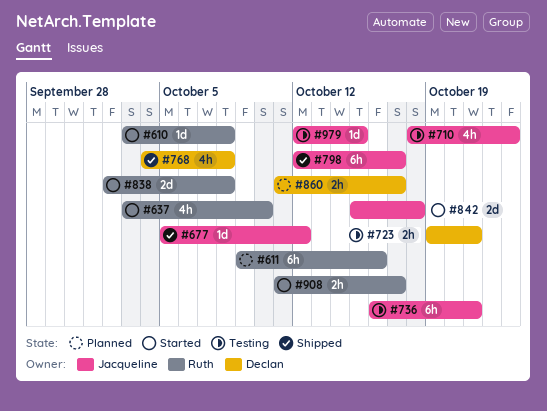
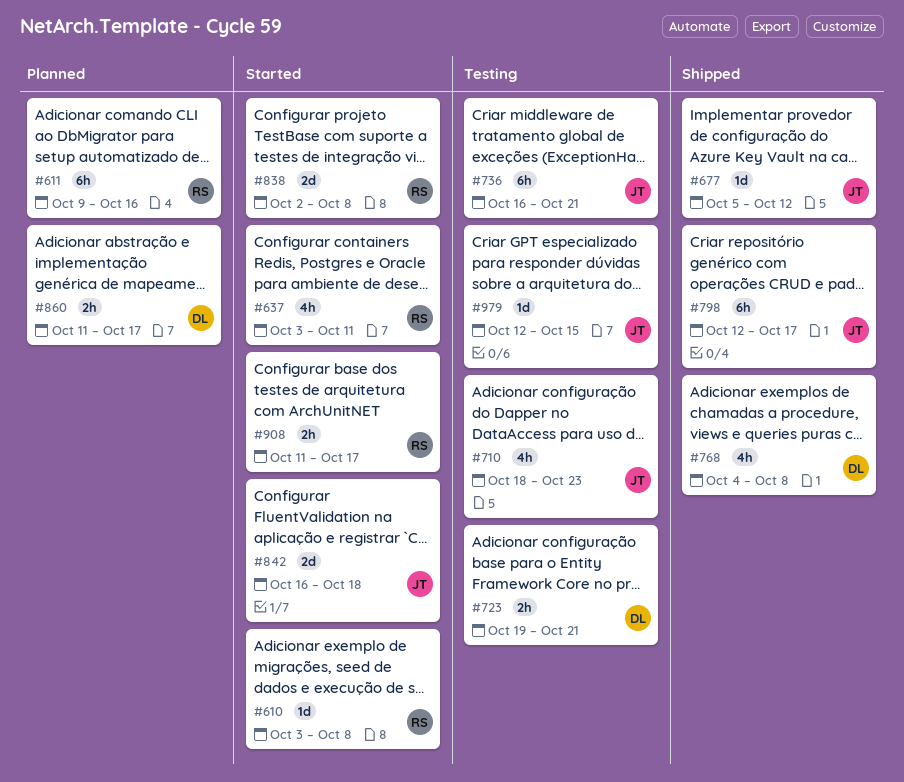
#637, due: Oct 10 -> Oct 11
#842, start: Oct 15 -> Oct 16

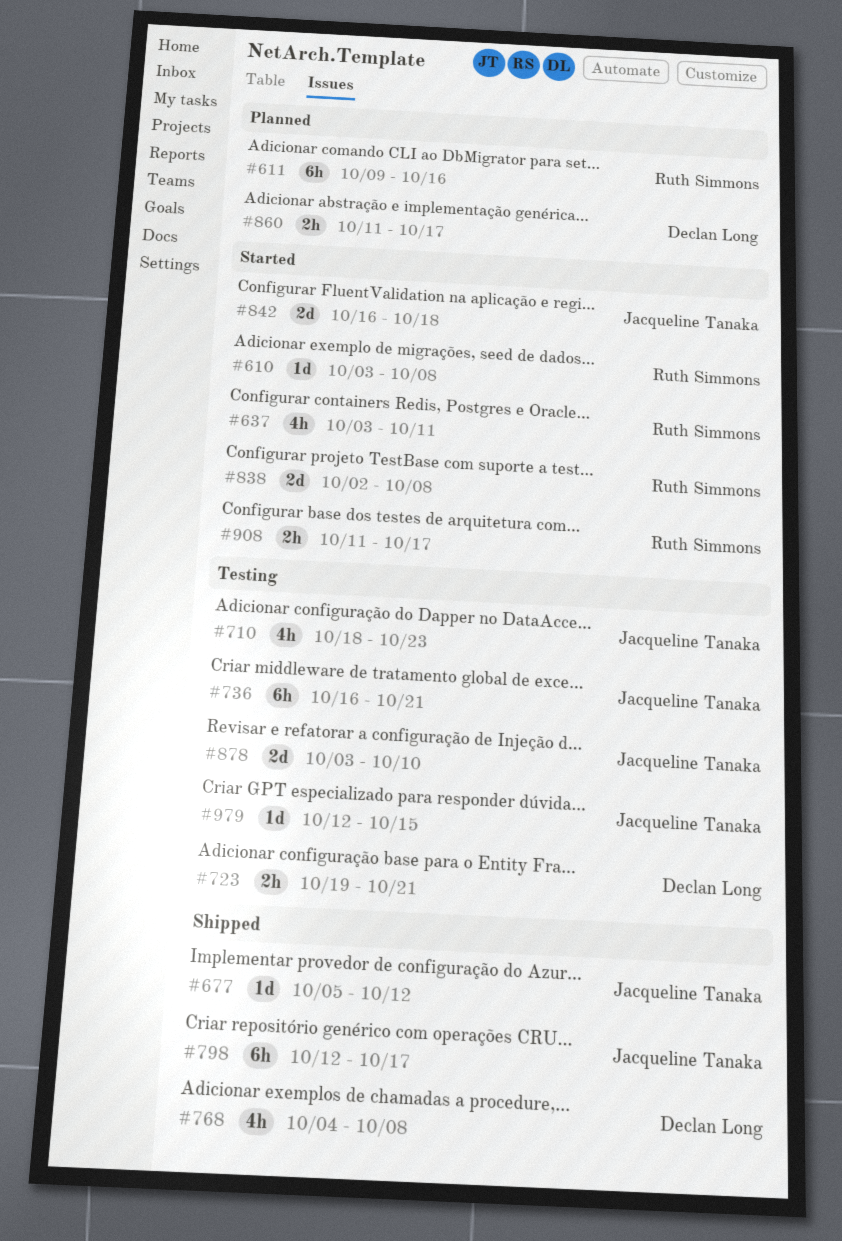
#878: none -> present

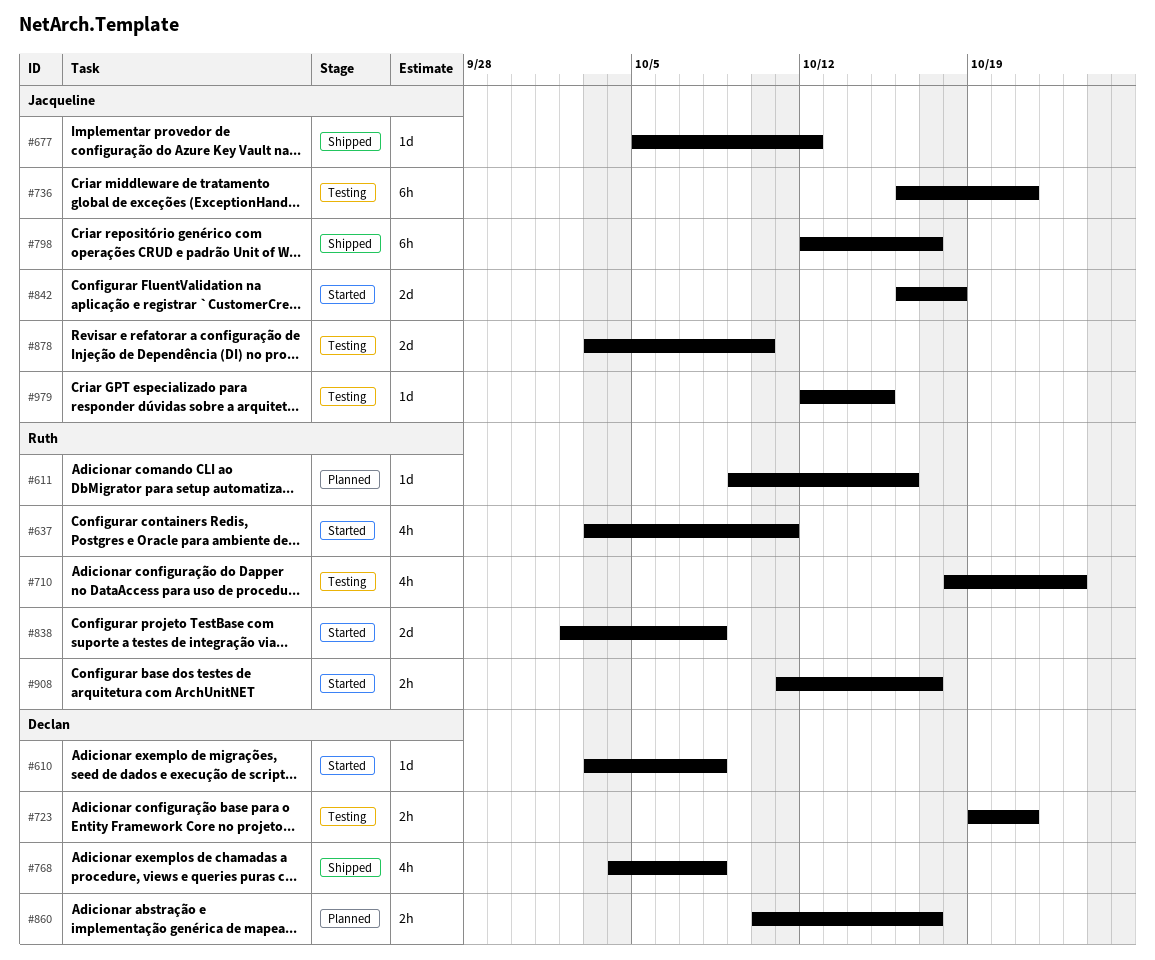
#610, owner: Ruth Simmons -> Declan Long
#611, estimate: 6h -> 1d
#710, owner: Jacqueline Tanaka -> Ruth Simmons
#860, start: Oct 11 -> Oct 10

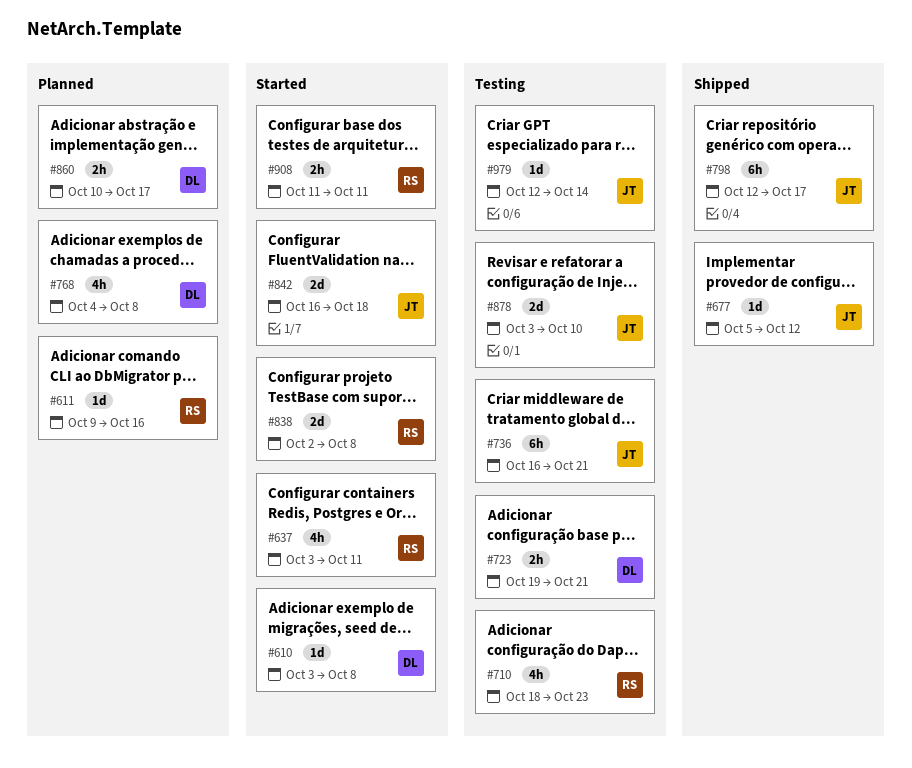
#768, status: Shipped -> Planned
#908, due: Oct 17 -> Oct 11
#979, due: Oct 15 -> Oct 14

